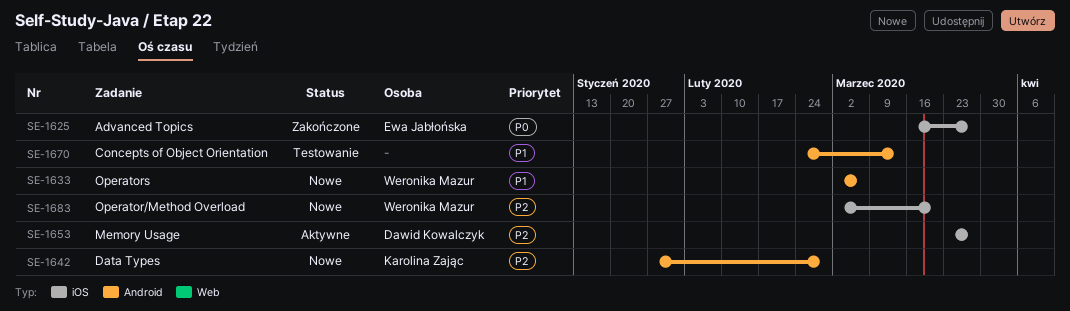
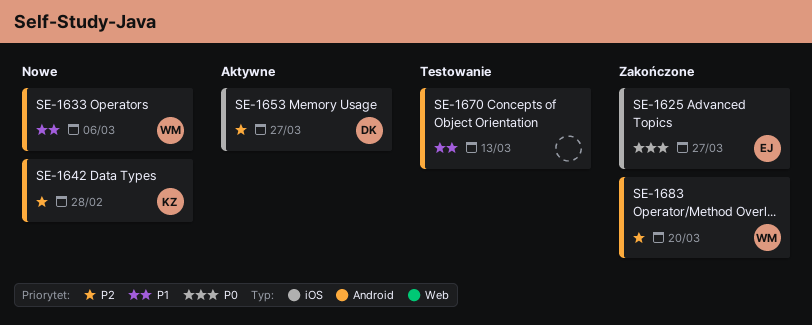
SE-1683, status: Nowe -> Zakończone
SE-1683, label: iOS -> Android

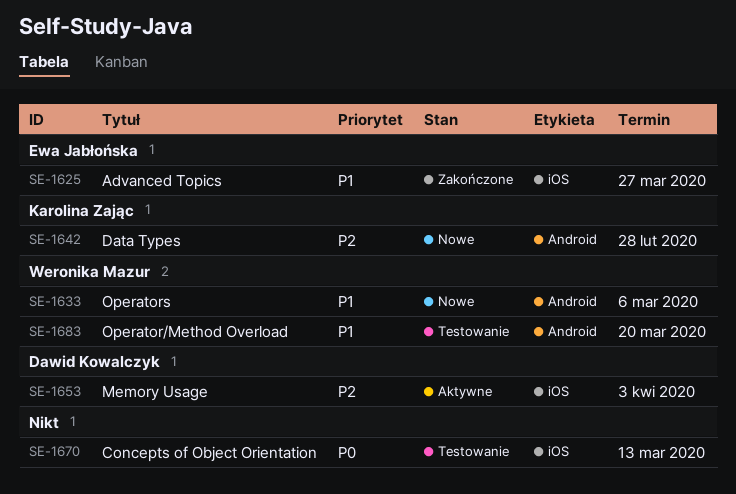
SE-1625, priority: P0 -> P1
SE-1653, due: Mar 27 -> Apr 3
SE-1670, priority: P1 -> P0
SE-1670, label: Android -> iOS
SE-1683, status: Zakończone -> Testowanie
SE-1683, priority: P2 -> P1

